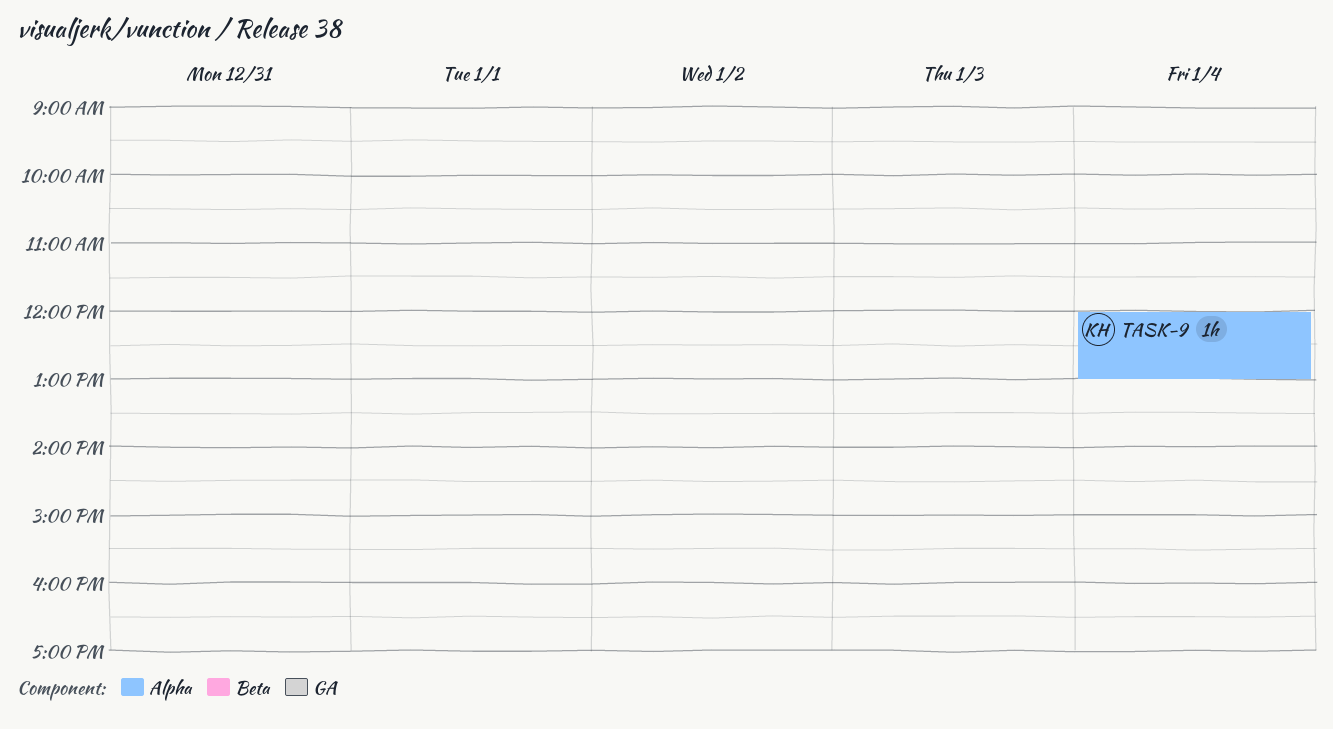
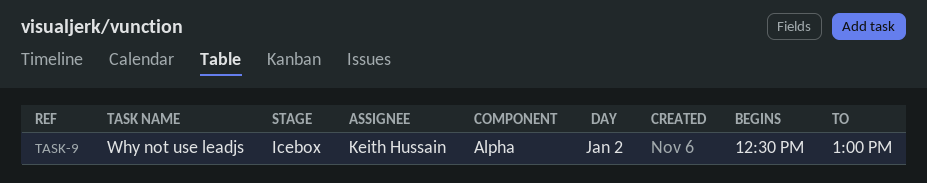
TASK-9, day: Jan 4 -> Jan 2
TASK-9, begins: 12:00 -> 12:30

